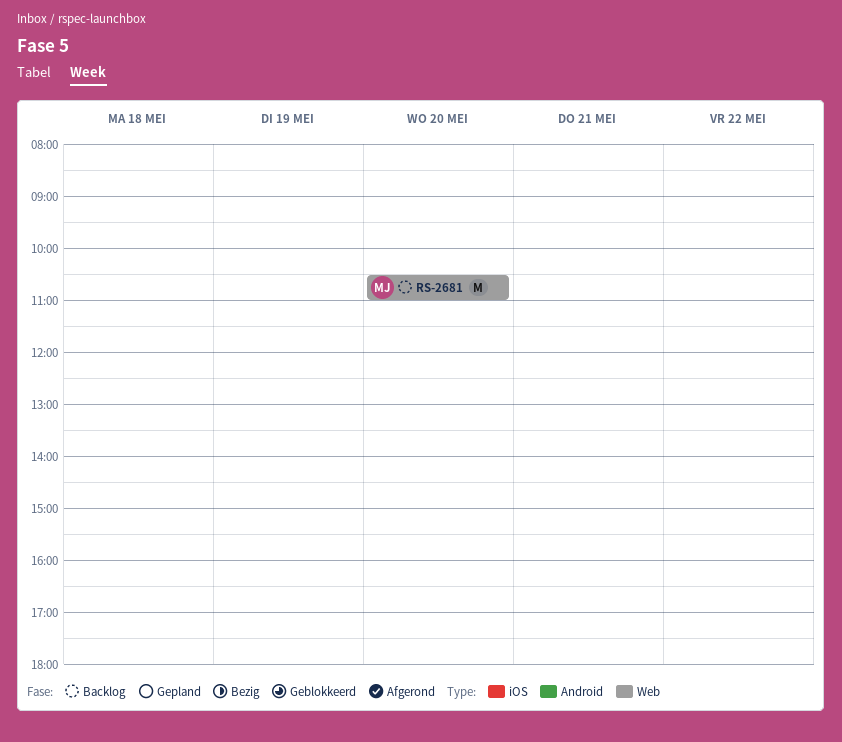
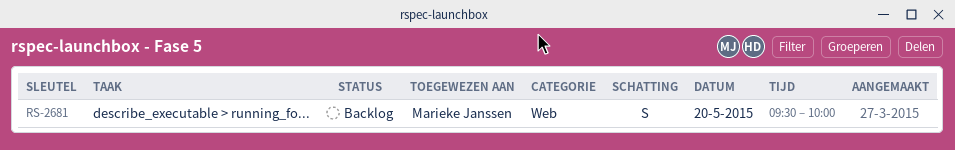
RS-2681, estimate: M -> S
RS-2681, begins: 10:30 -> 09:30
RS-2681, ends: 11:00 -> 10:00

